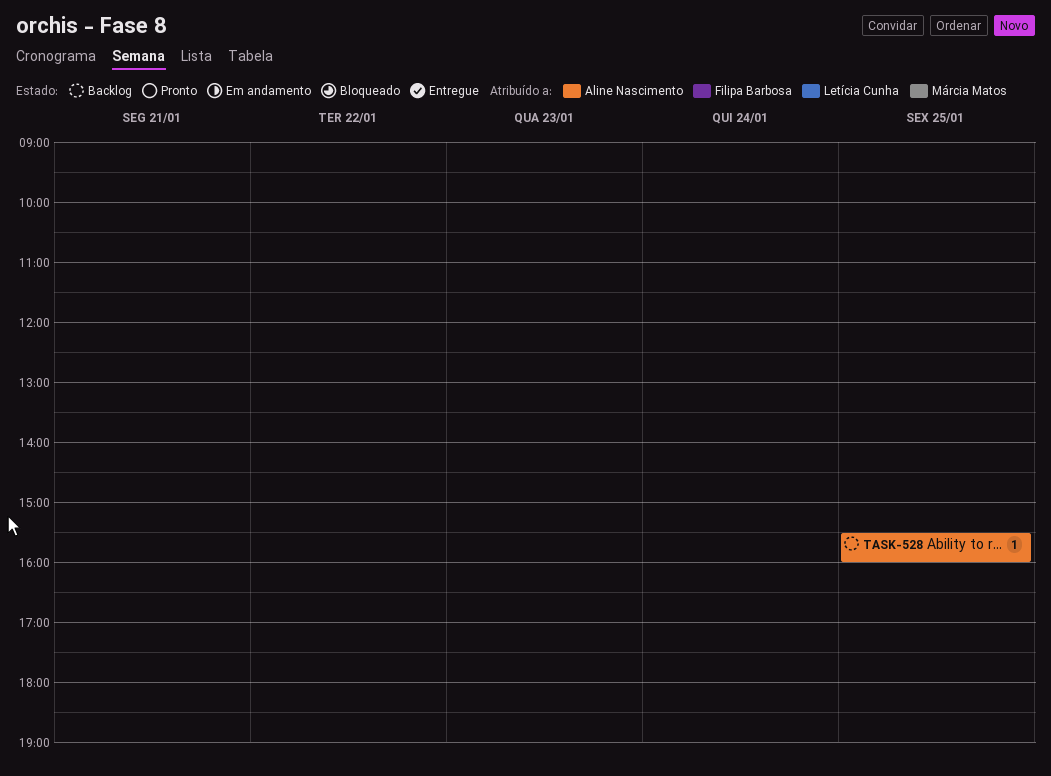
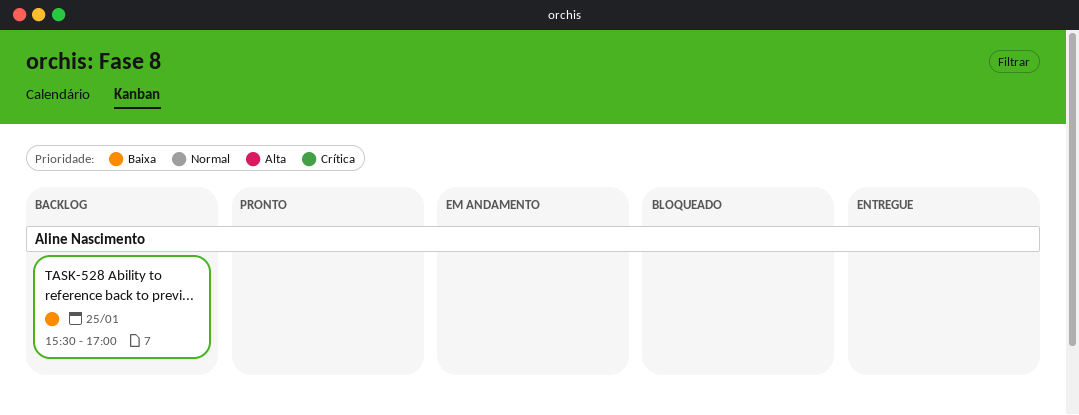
TASK-528, ends: 16:00 -> 17:00

